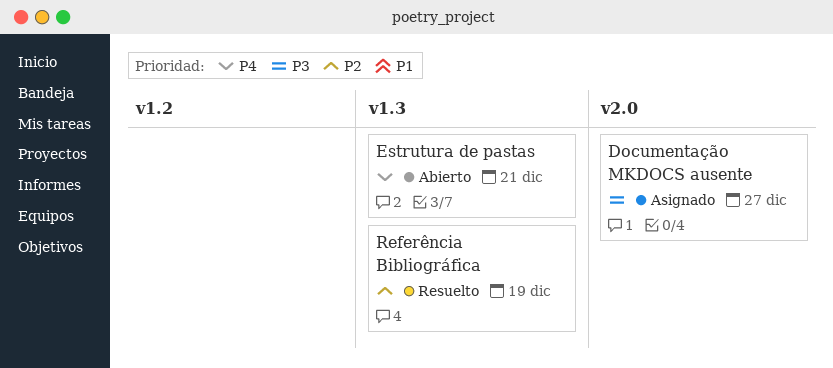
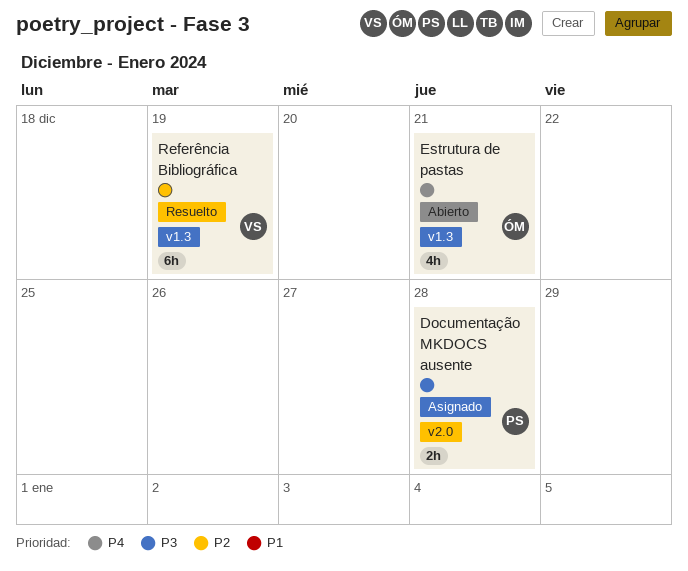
Documentação MKDOCS ausente, due: Dec 27 -> Dec 28

